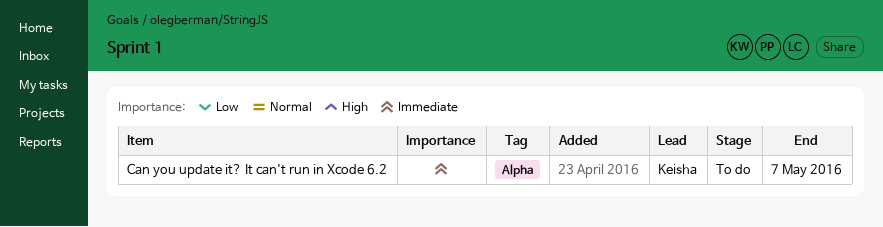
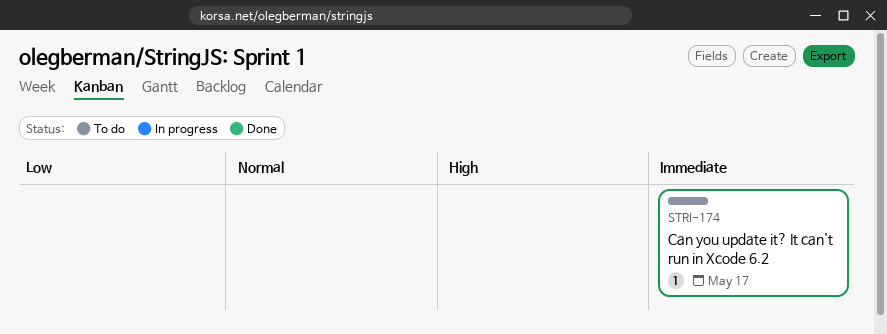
Can you update it? It can't run in Xcode 6.2, due: May 7 -> May 17

